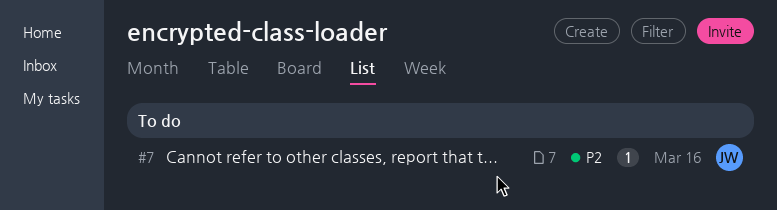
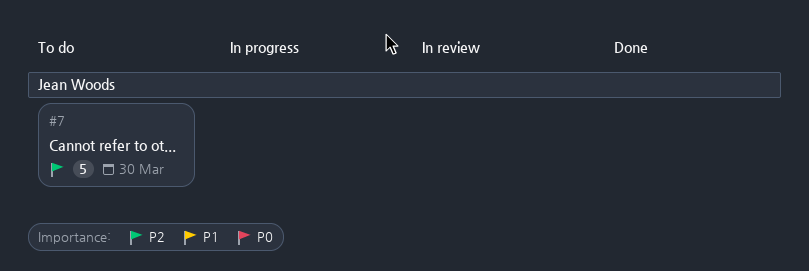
#7, estimate: 1 -> 5
#7, due: Mar 16 -> Mar 30

